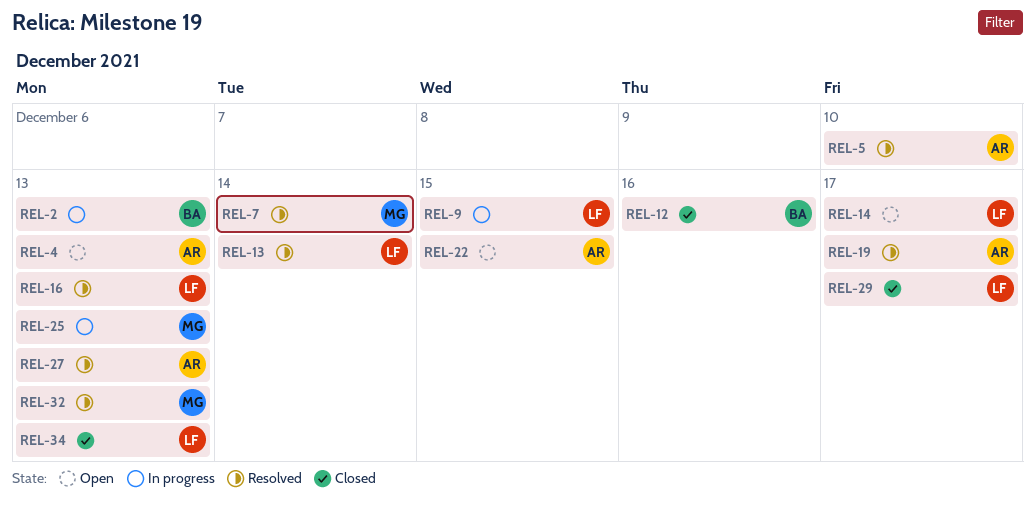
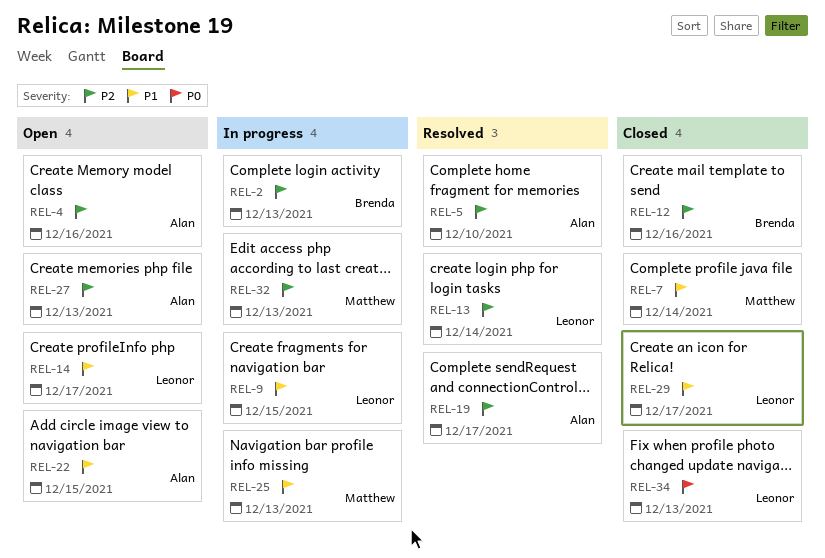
REL-4, due: Dec 13 -> Dec 16
REL-7, status: Resolved -> Closed
REL-16: present -> none
REL-27, status: Resolved -> Open
REL-32, status: Resolved -> In progress

